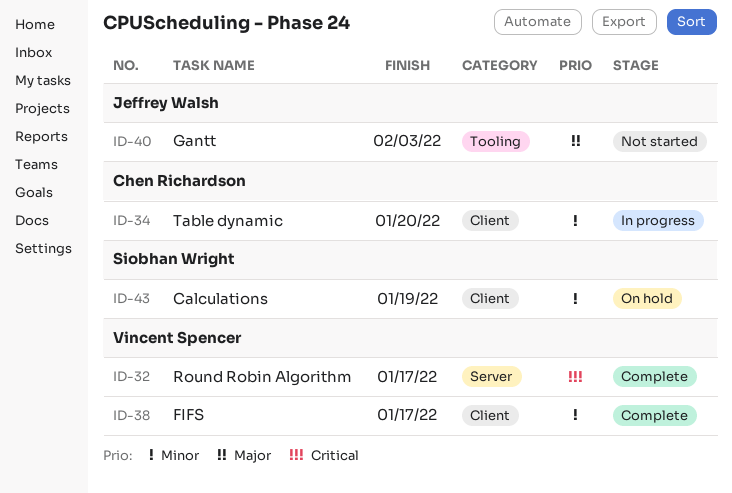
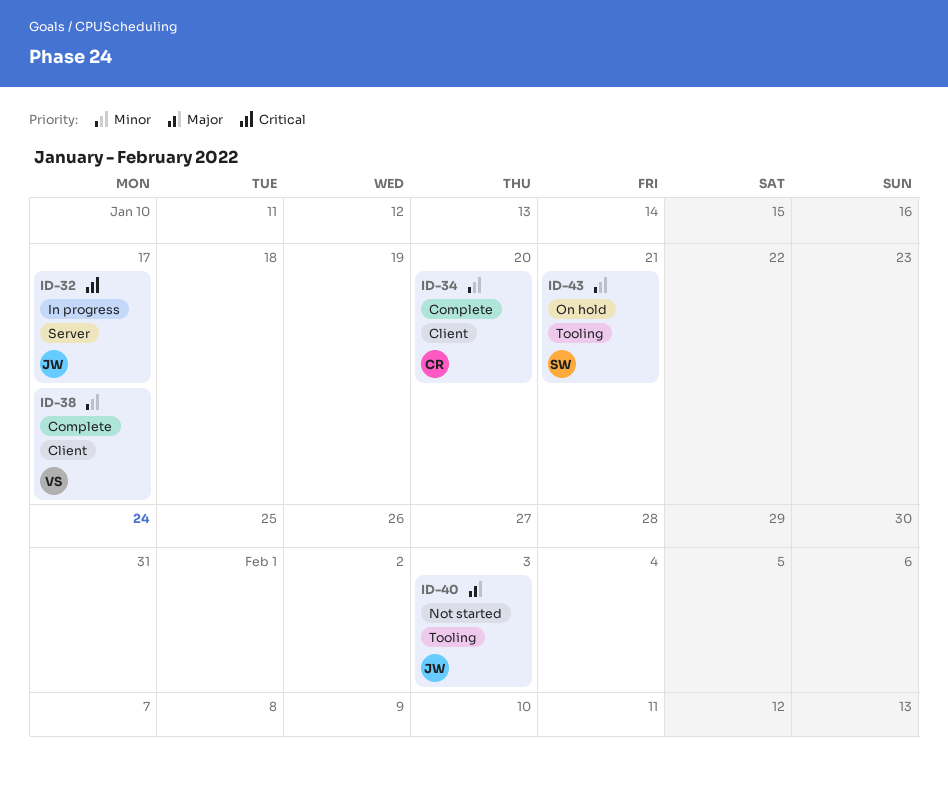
ID-32, status: Complete -> In progress
ID-32, owner: Vincent Spencer -> Jeffrey Walsh
ID-34, status: In progress -> Complete
ID-43, label: Client -> Tooling
ID-43, due: Jan 19 -> Jan 21

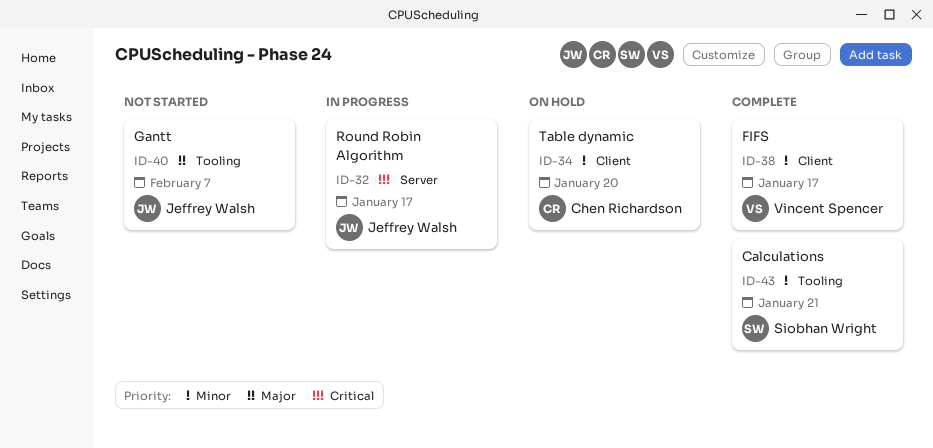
ID-34, status: Complete -> On hold
ID-40, due: Feb 3 -> Feb 7
ID-43, status: On hold -> Complete

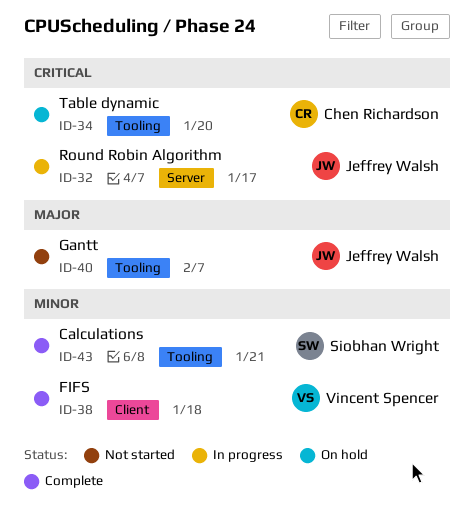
ID-34, priority: Minor -> Critical
ID-34, label: Client -> Tooling
ID-38, due: Jan 17 -> Jan 18

